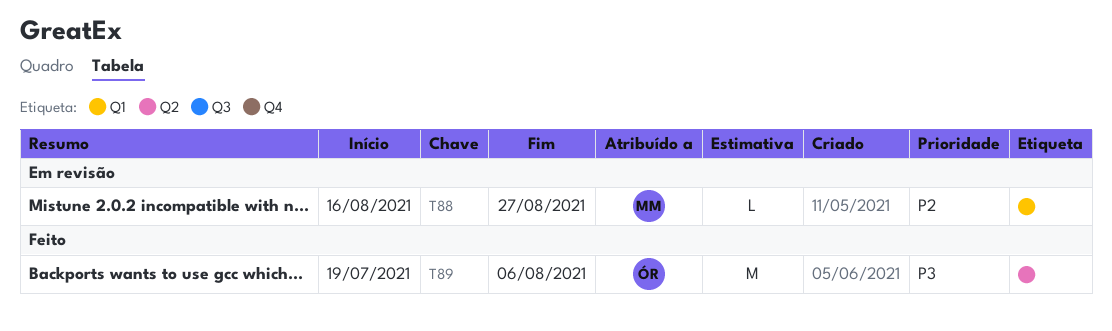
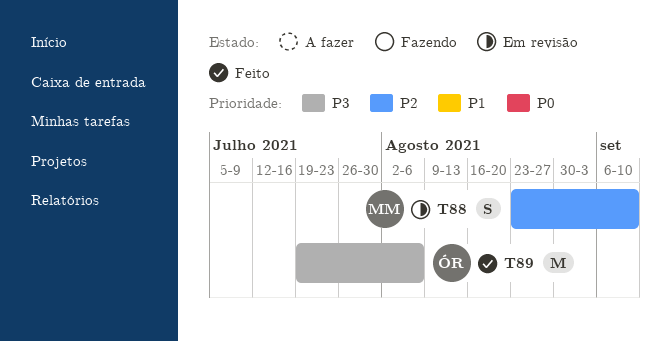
T88, estimate: L -> S
T88, start: Aug 16 -> Aug 23
T88, due: Aug 27 -> Sep 10

